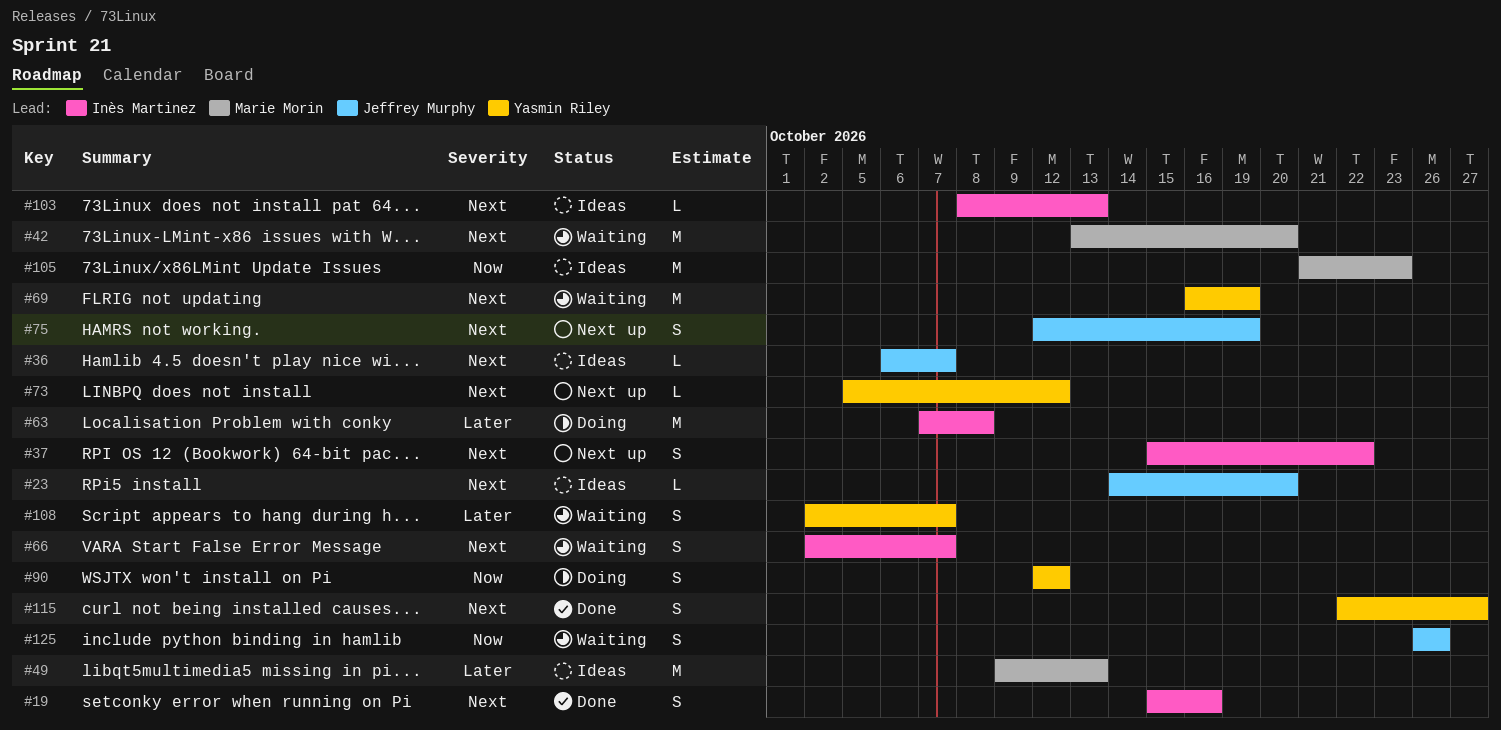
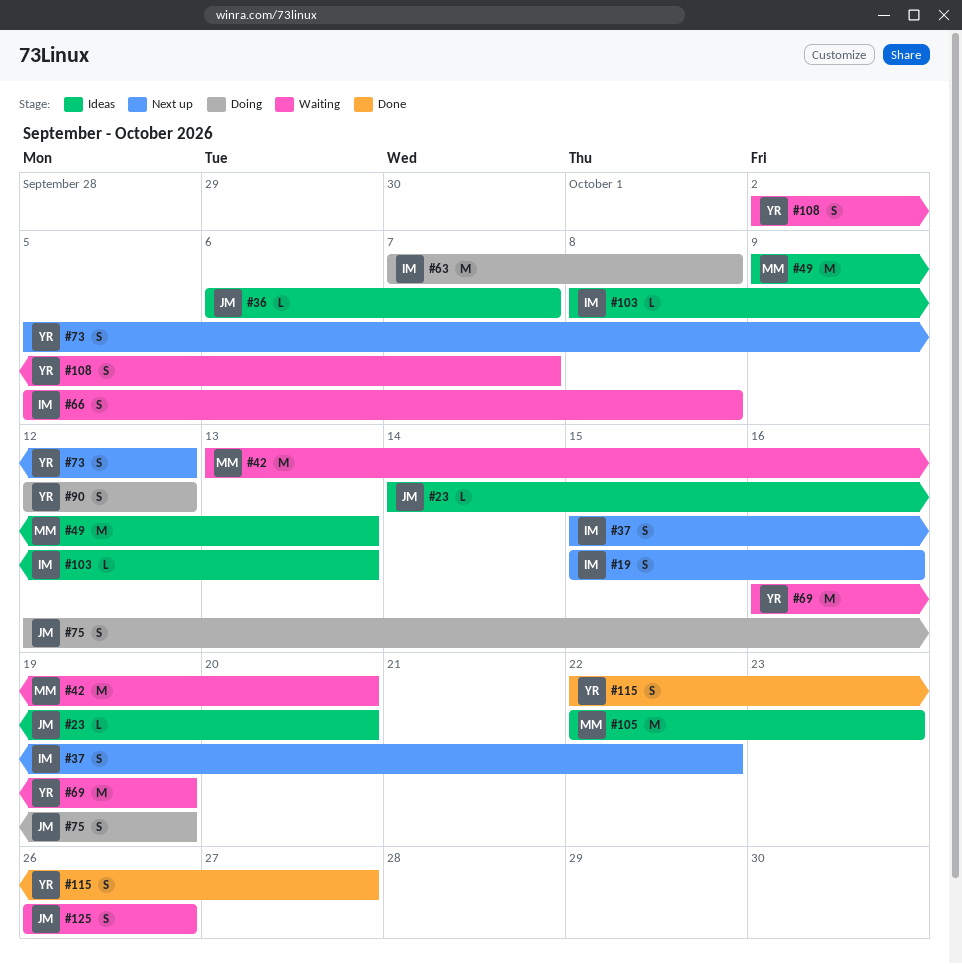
#19, status: Done -> Next up
#66, start: Oct 2 -> Oct 5
#66, due: Oct 7 -> Oct 8
#73, estimate: L -> S
#75, status: Next up -> Doing
#105, start: Oct 21 -> Oct 22

